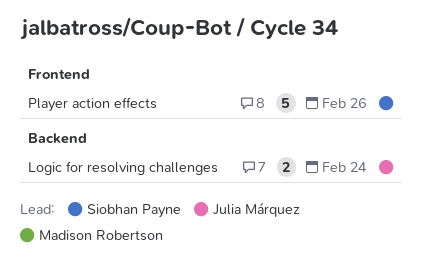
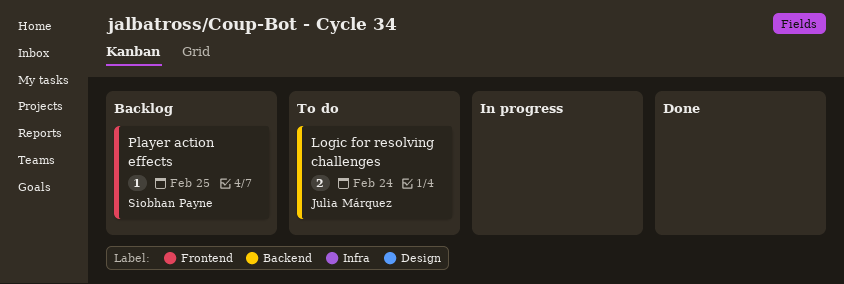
Player action effects, estimate: 5 -> 1
Player action effects, due: Feb 26 -> Feb 25

